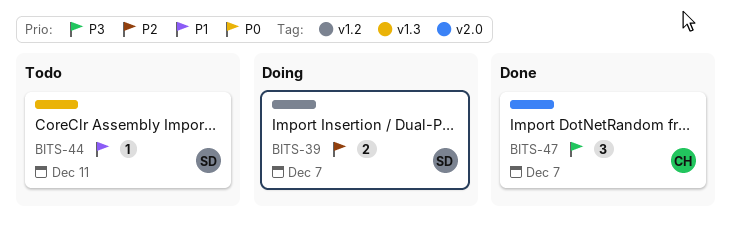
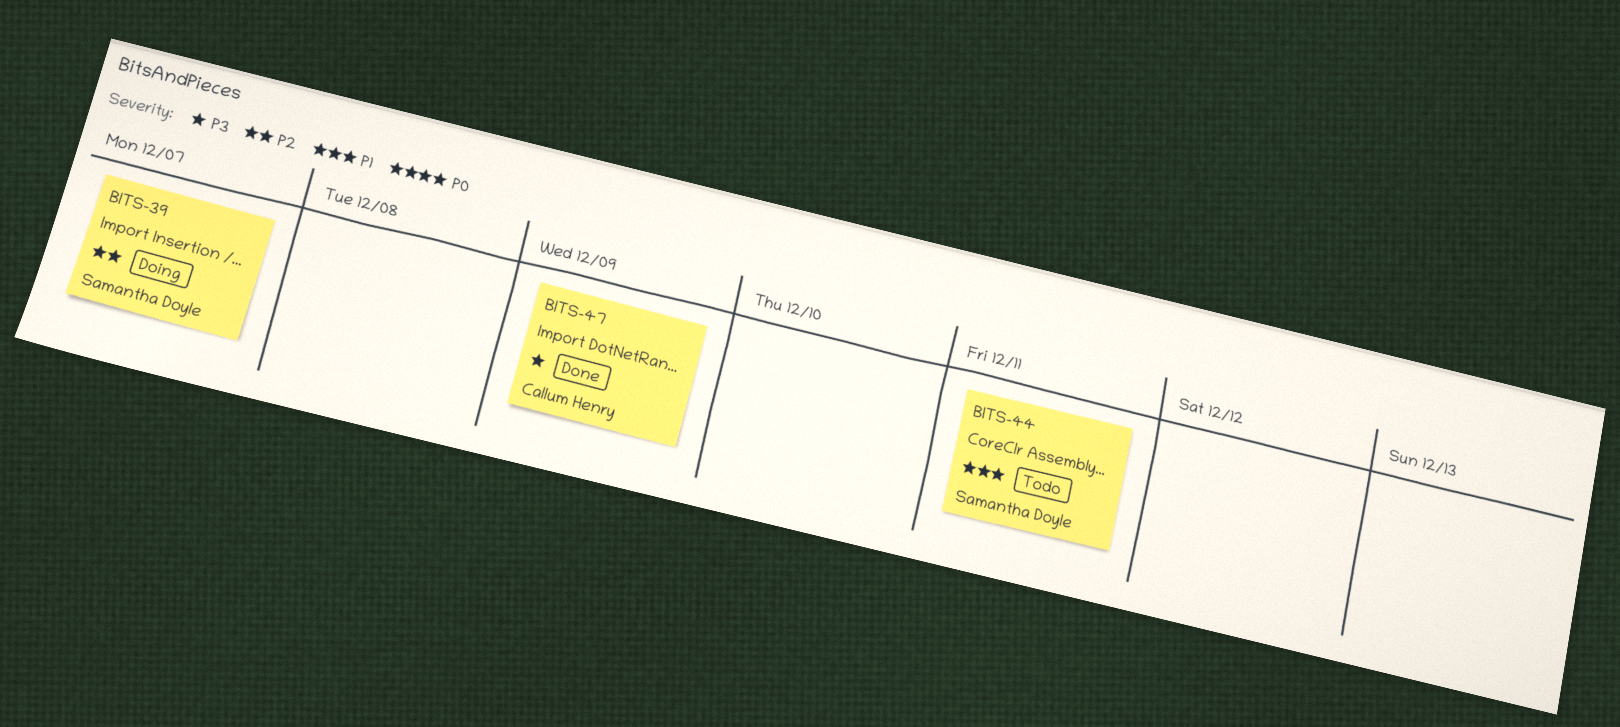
BITS-47, due: Dec 7 -> Dec 9

